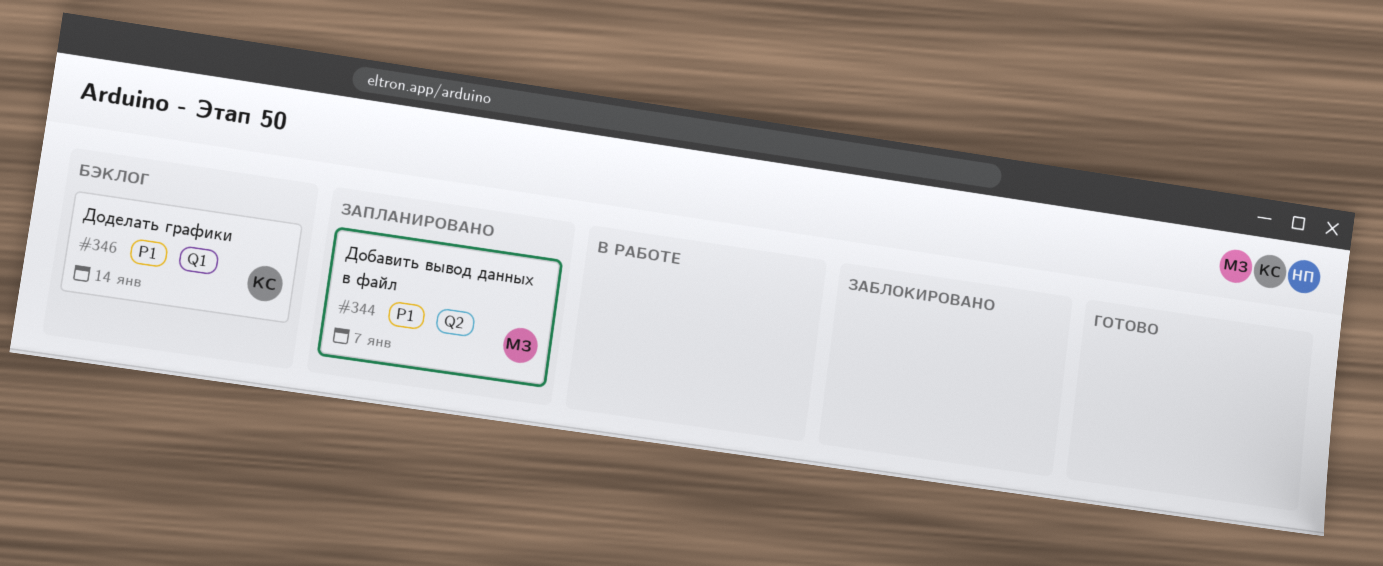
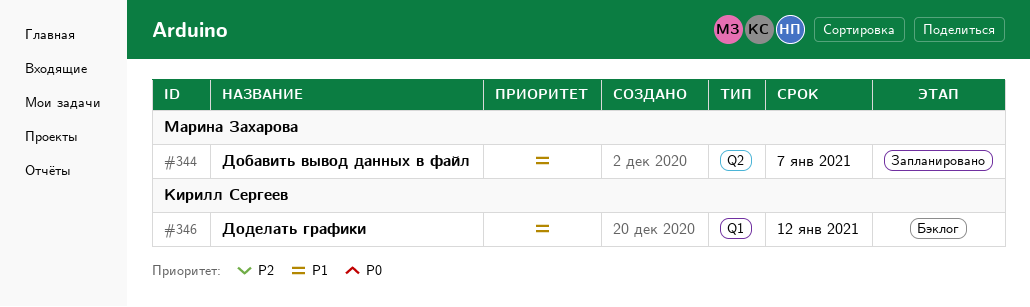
#346, due: Jan 14 -> Jan 12

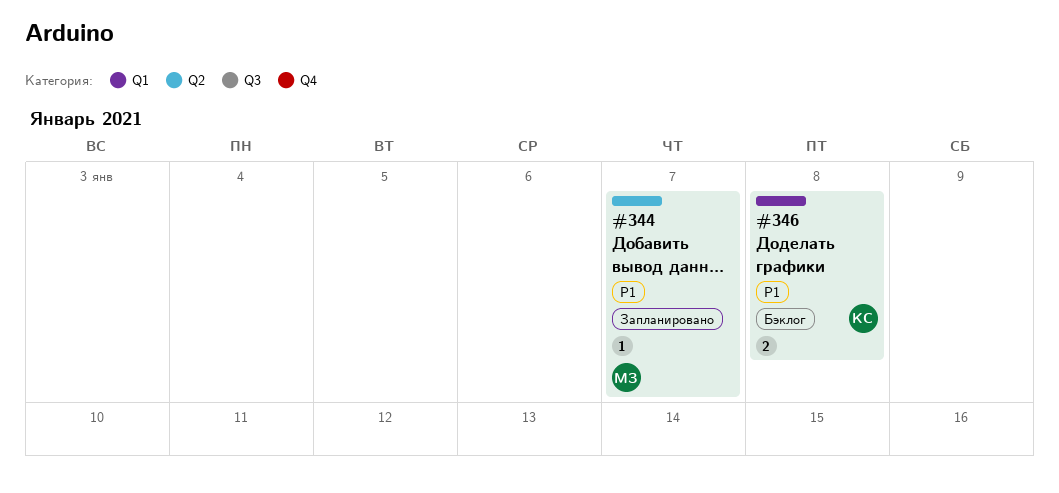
#346, due: Jan 12 -> Jan 8

